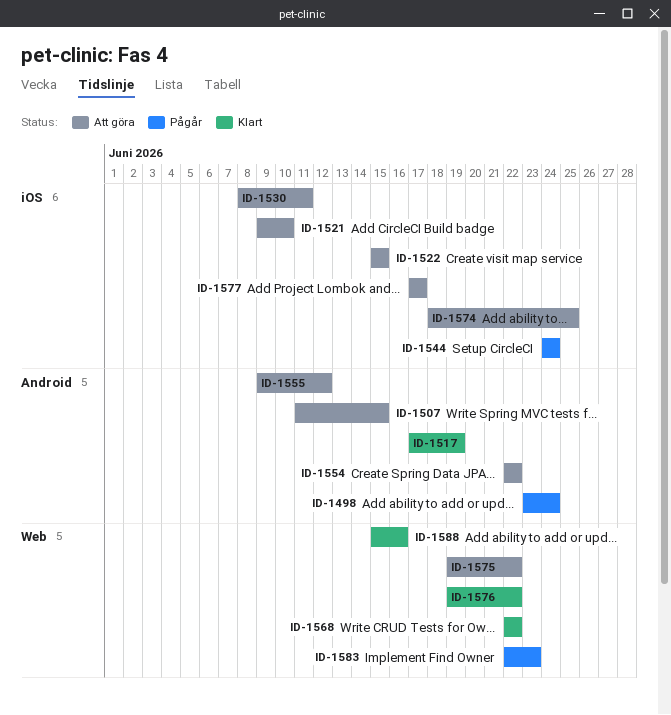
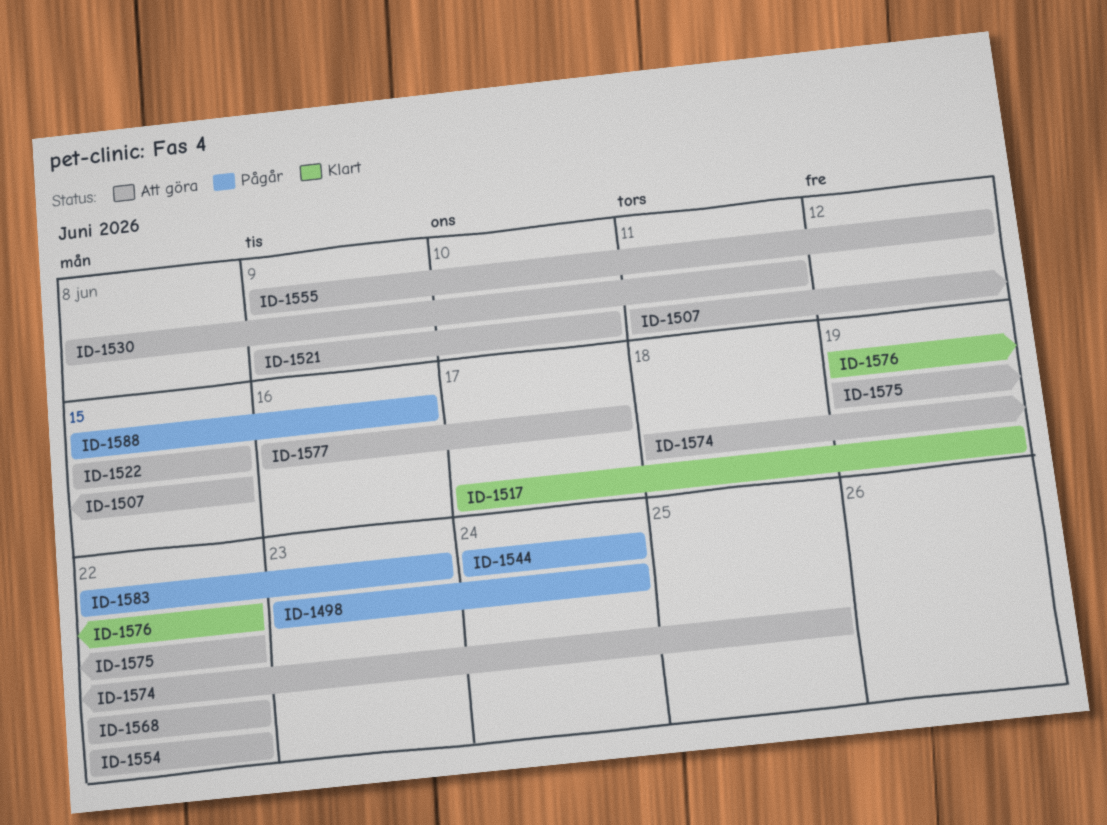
ID-1568, status: Klart -> Att göra
ID-1577, start: Jun 17 -> Jun 16
ID-1588, status: Klart -> Pågår

